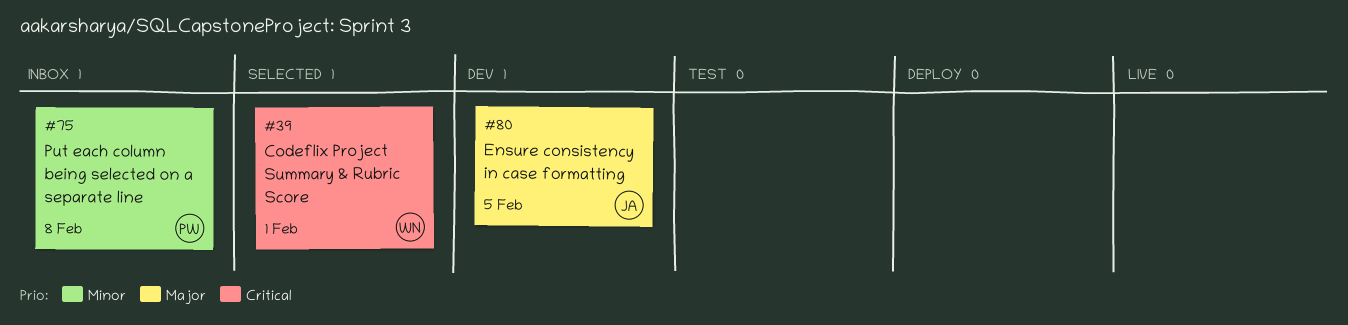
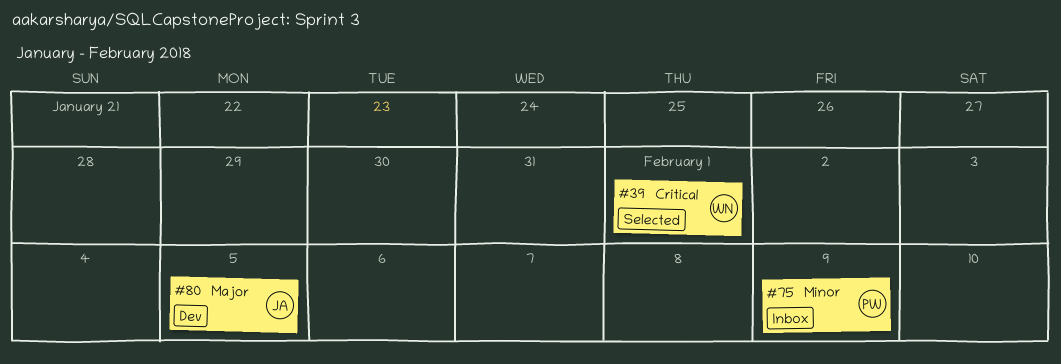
#75, due: Feb 8 -> Feb 9

